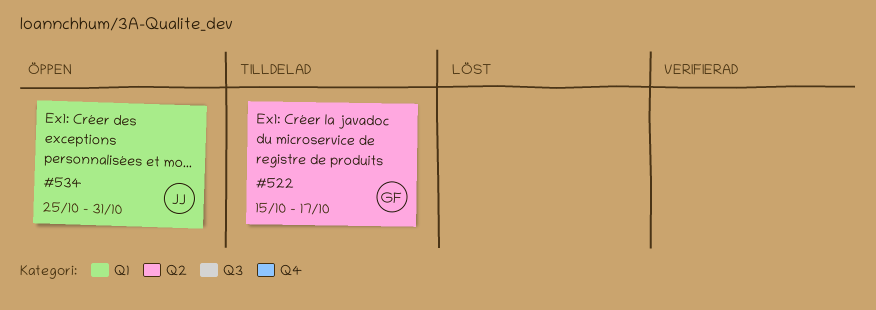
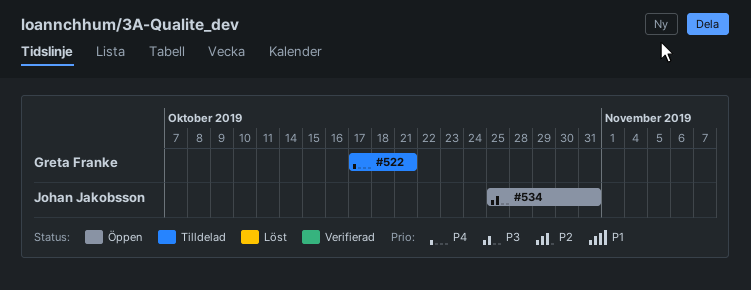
#522, start: Oct 15 -> Oct 17
#522, due: Oct 17 -> Oct 21

